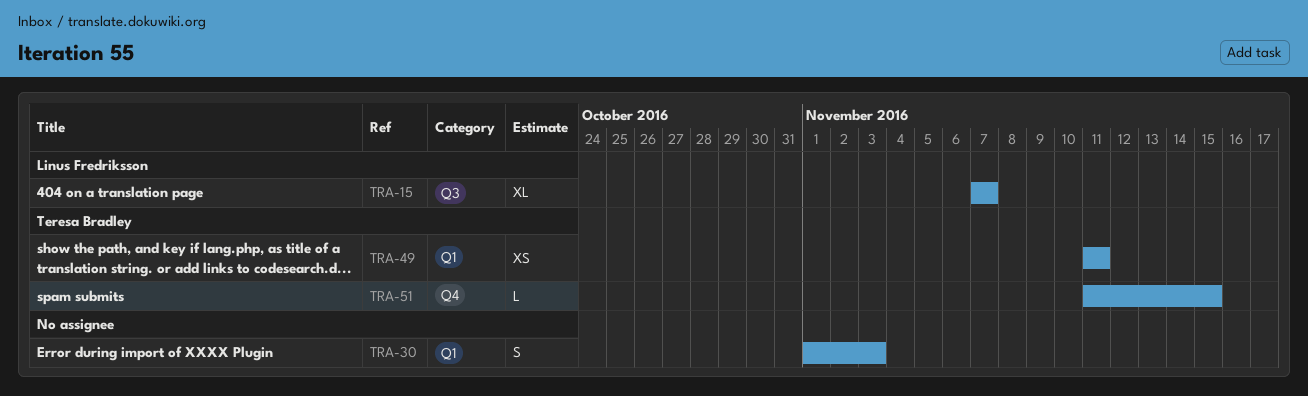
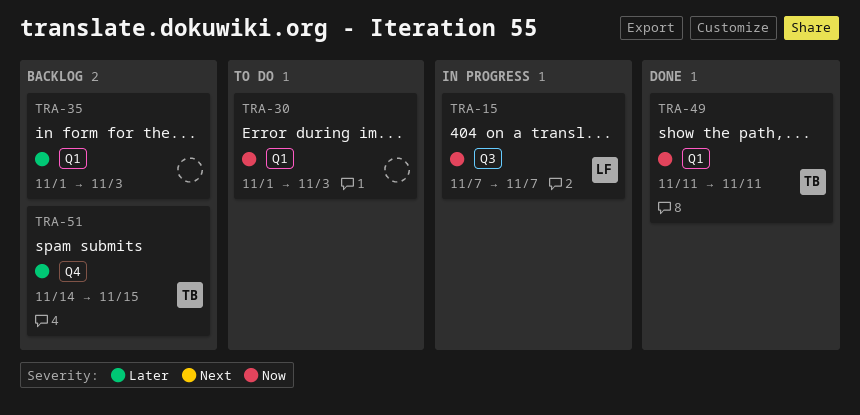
TRA-35: none -> present
TRA-51, start: Nov 11 -> Nov 14

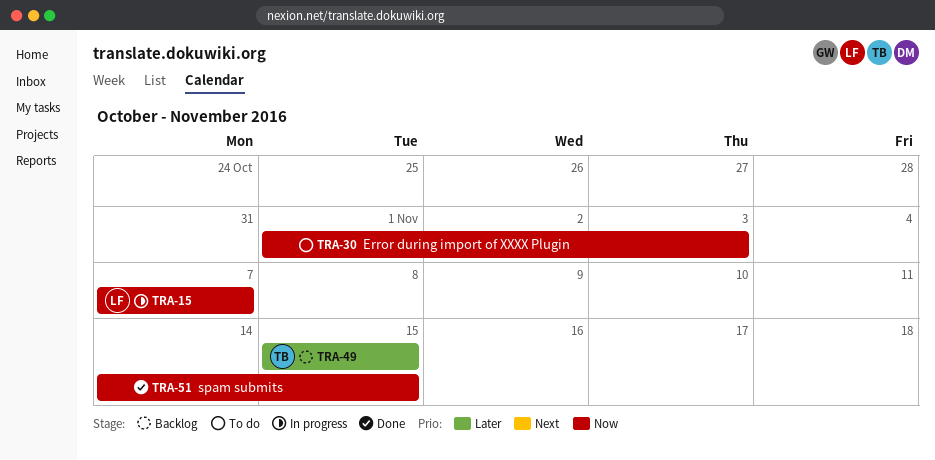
TRA-35: present -> none
TRA-49, status: Done -> Backlog
TRA-49, priority: Now -> Later
TRA-49, start: Nov 11 -> Nov 15
TRA-49, due: Nov 11 -> Nov 15
TRA-51, status: Backlog -> Done
TRA-51, owner: TB -> none
TRA-51, priority: Later -> Now

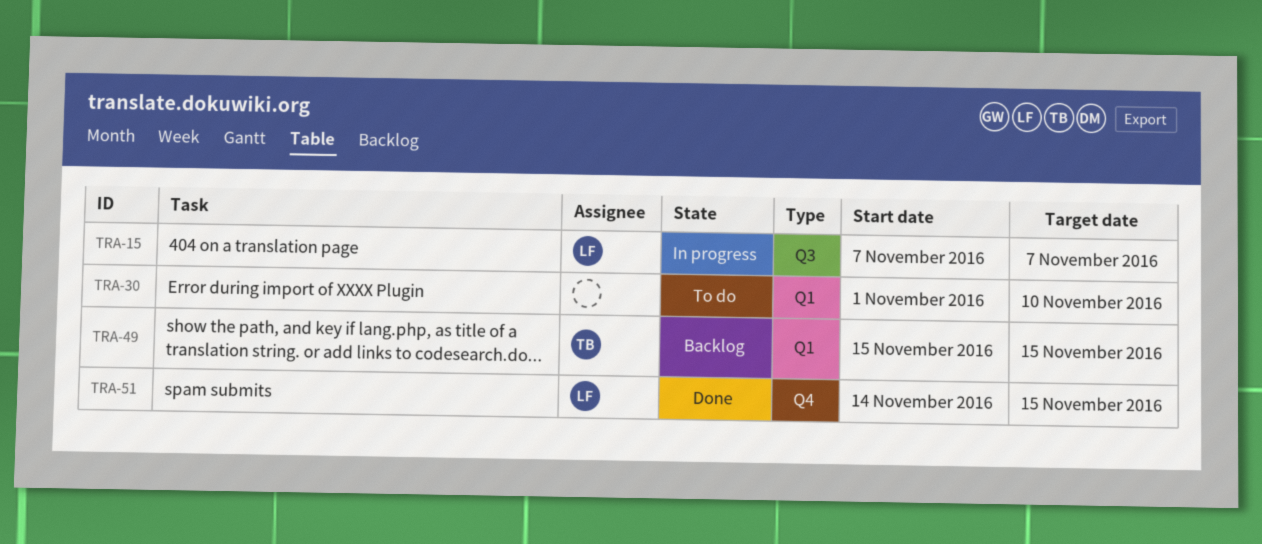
TRA-30, due: Nov 3 -> Nov 10
TRA-51, owner: none -> LF

